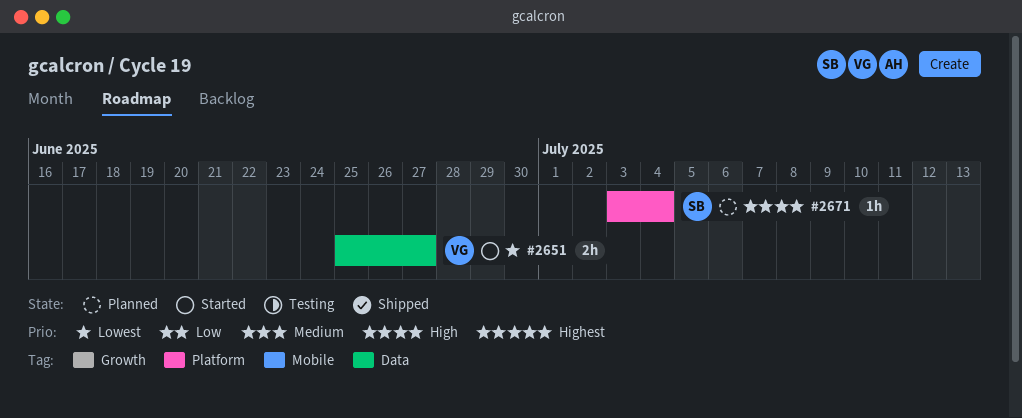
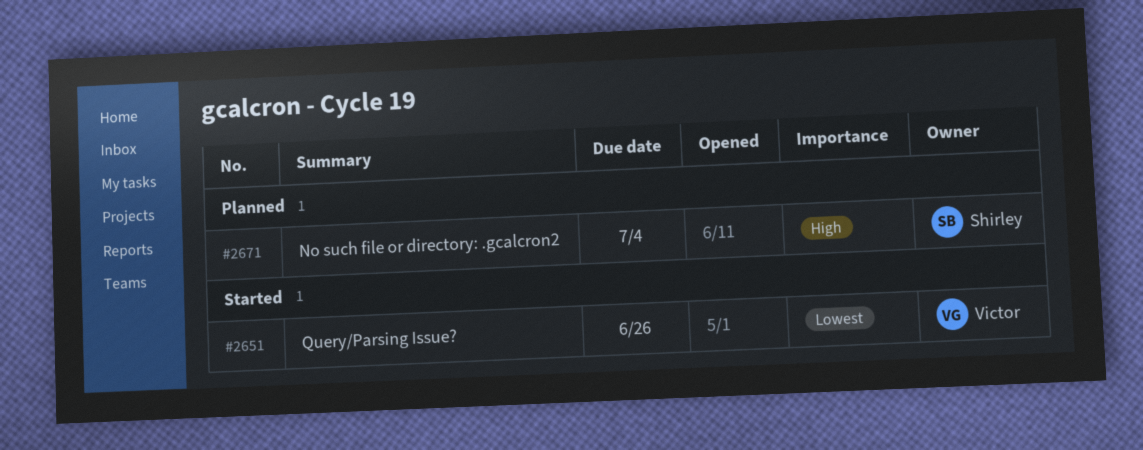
#2651, due: Jun 27 -> Jun 26

